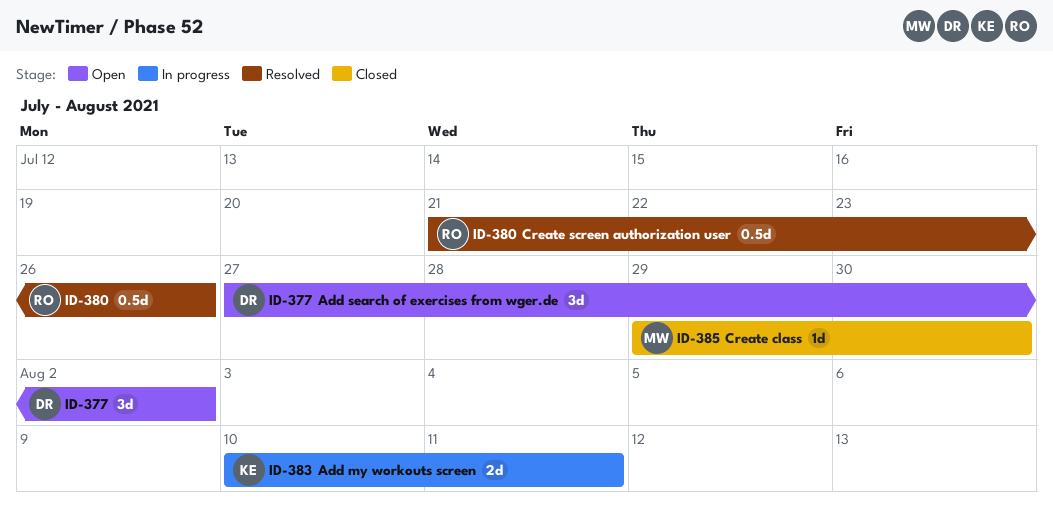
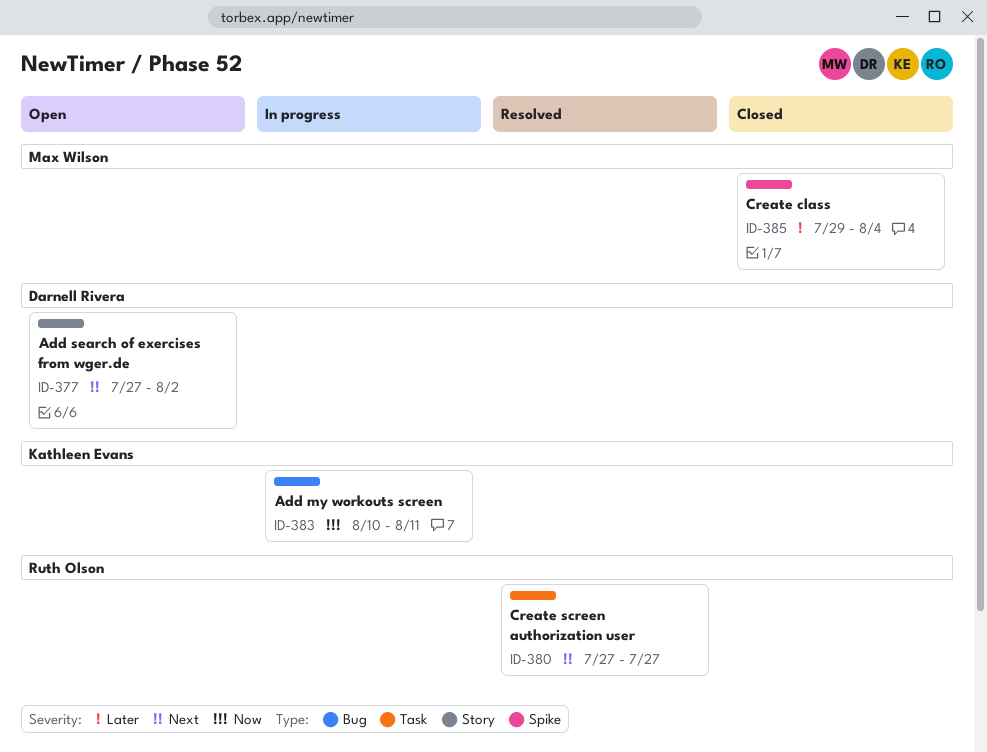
ID-380, start: Jul 21 -> Jul 27
ID-380, due: Jul 26 -> Jul 27
ID-385, due: Jul 30 -> Aug 4

